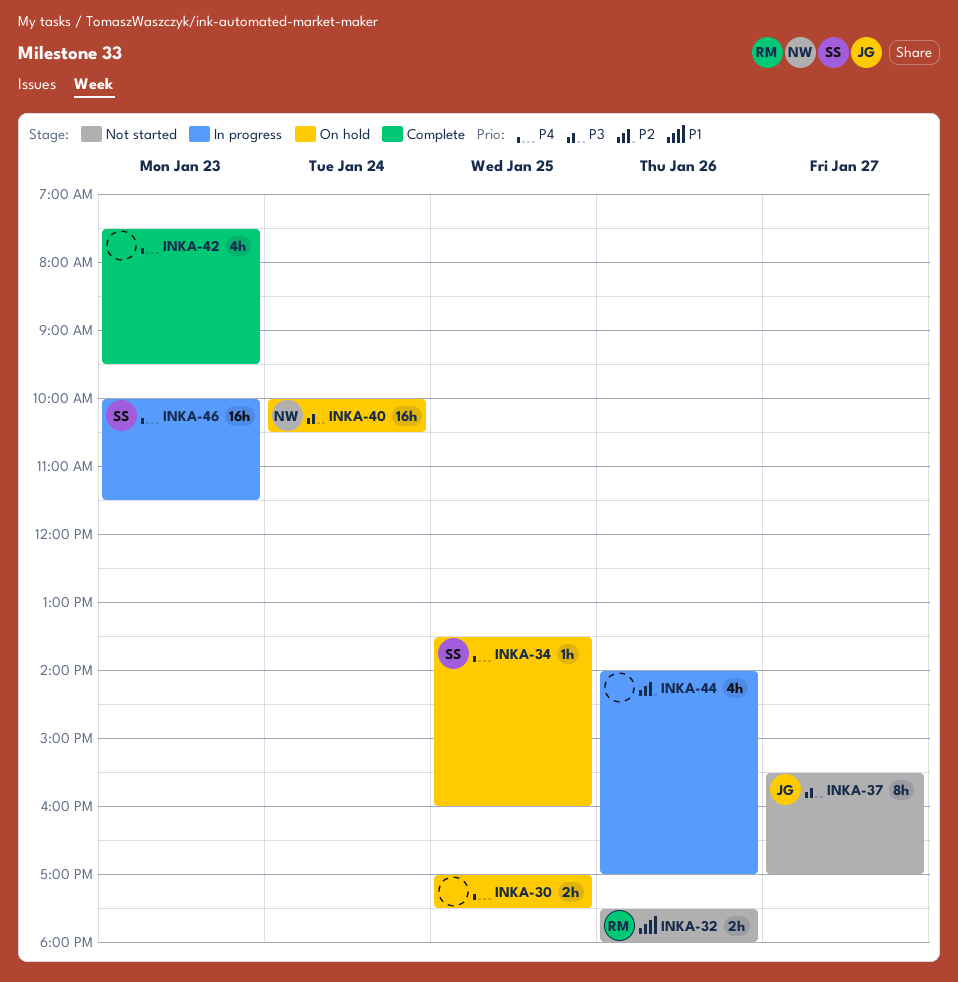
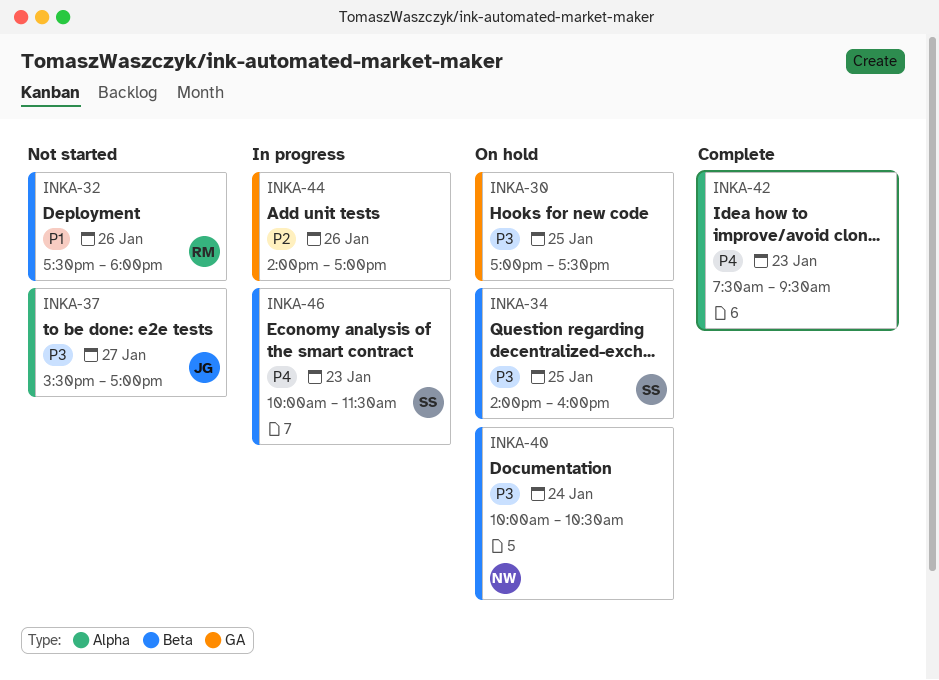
INKA-30, priority: P4 -> P3
INKA-34, priority: P4 -> P3
INKA-34, begins: 13:30 -> 14:00

